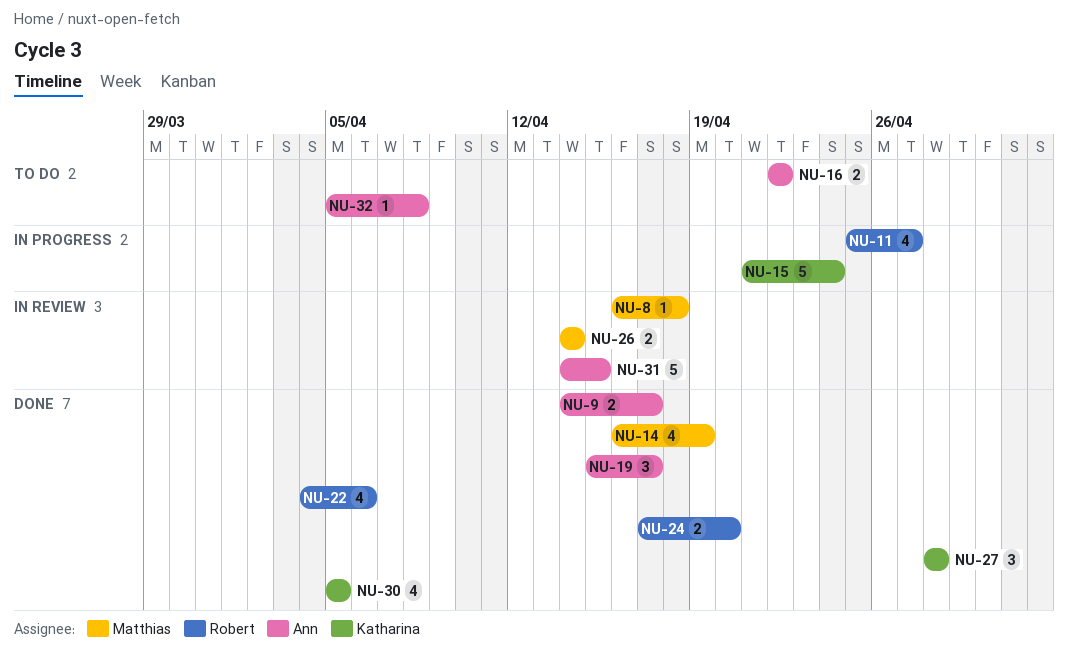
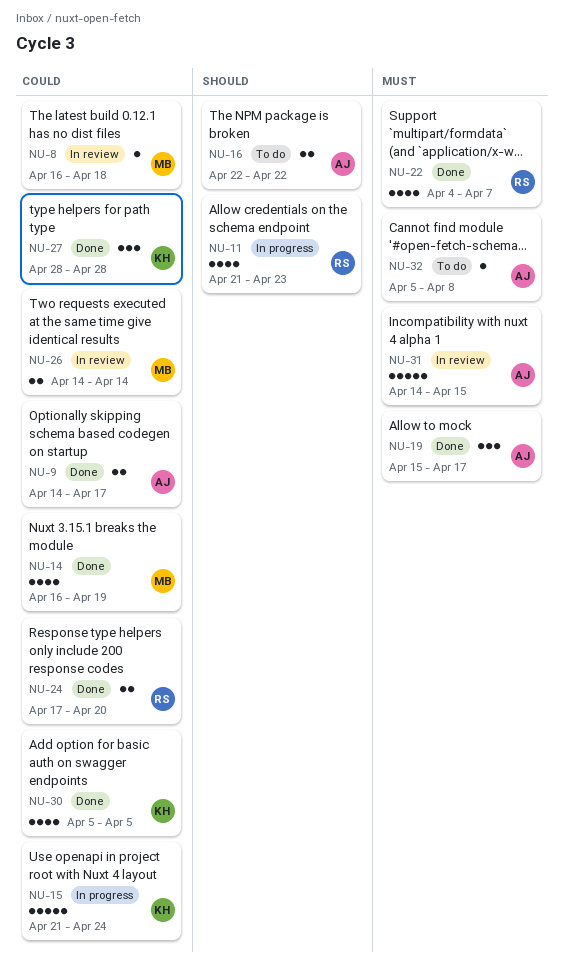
NU-11, start: Apr 25 -> Apr 21
NU-11, due: Apr 27 -> Apr 23
NU-22, due: Apr 6 -> Apr 7

